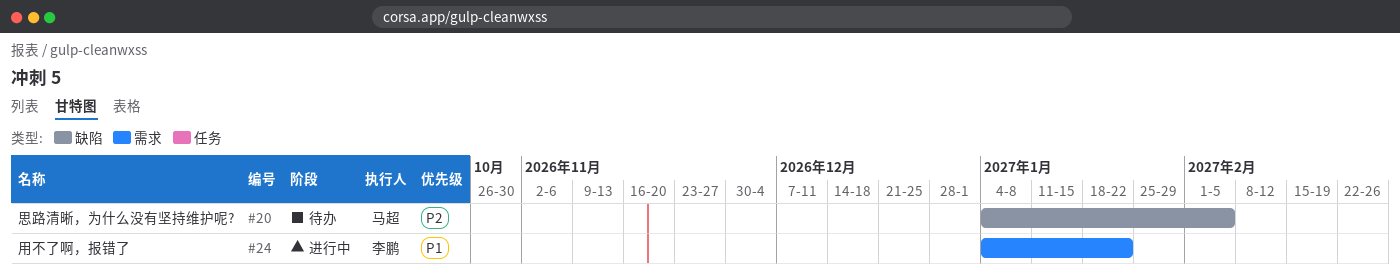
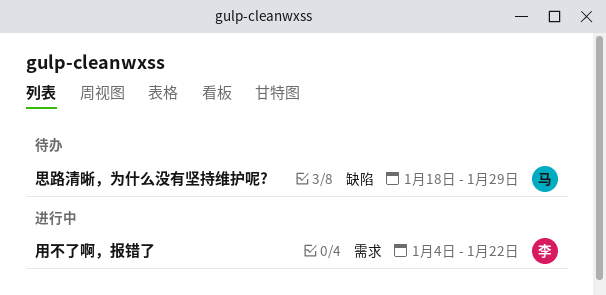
思路清晰，为什么没有坚持维护呢?, start: Jan 4 -> Jan 18
思路清晰，为什么没有坚持维护呢?, due: Feb 5 -> Jan 29

